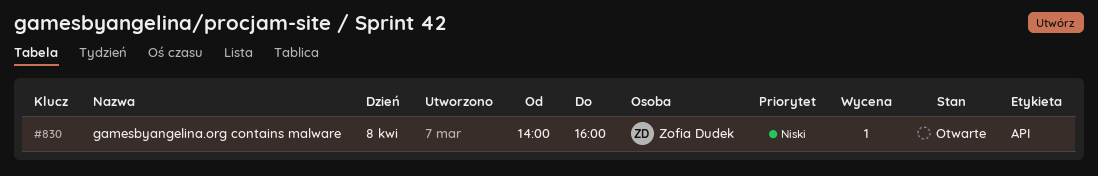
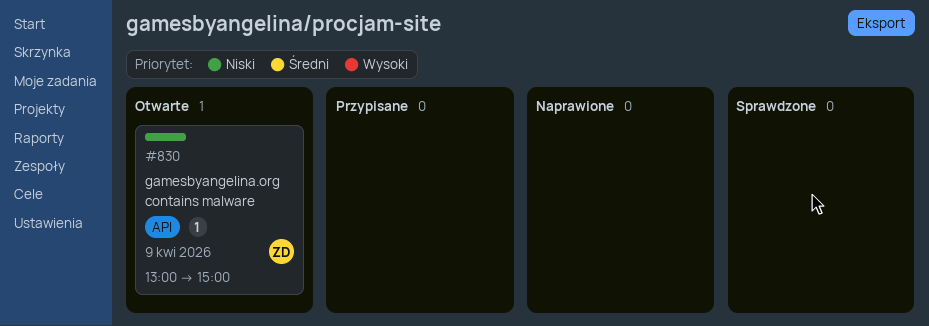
#830, day: Apr 8 -> Apr 9
#830, begins: 14:00 -> 13:00
#830, ends: 16:00 -> 15:00

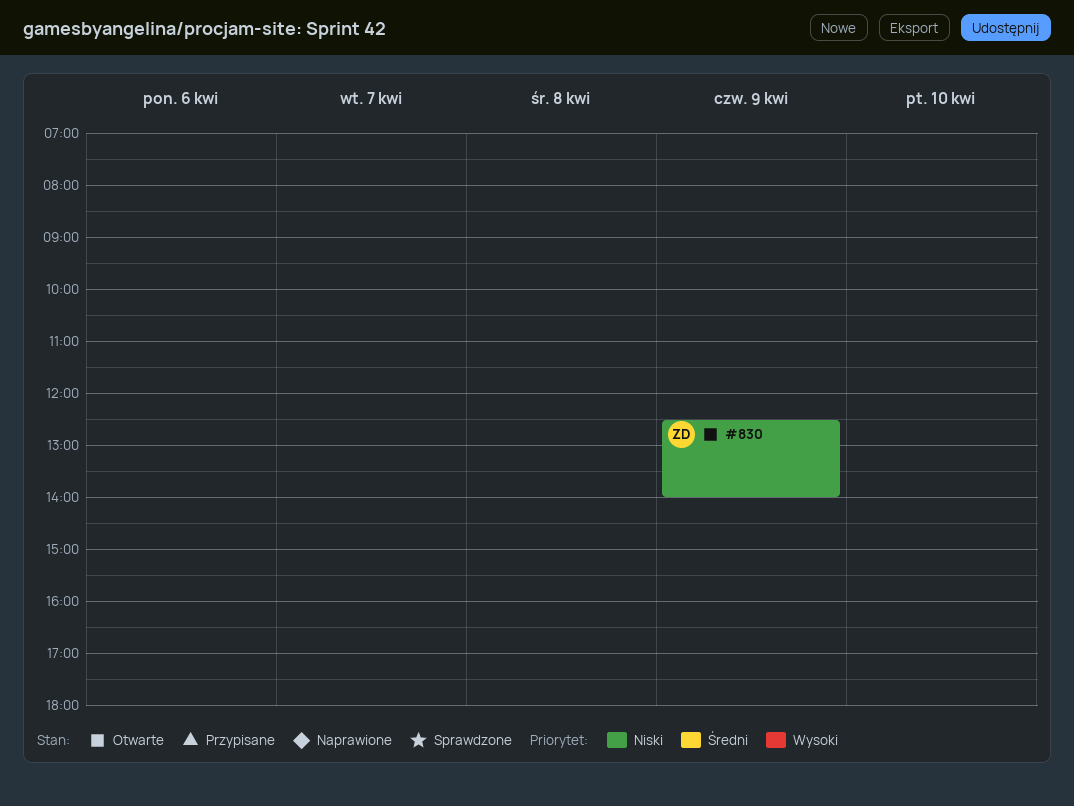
#830, begins: 13:00 -> 12:30
#830, ends: 15:00 -> 14:00

